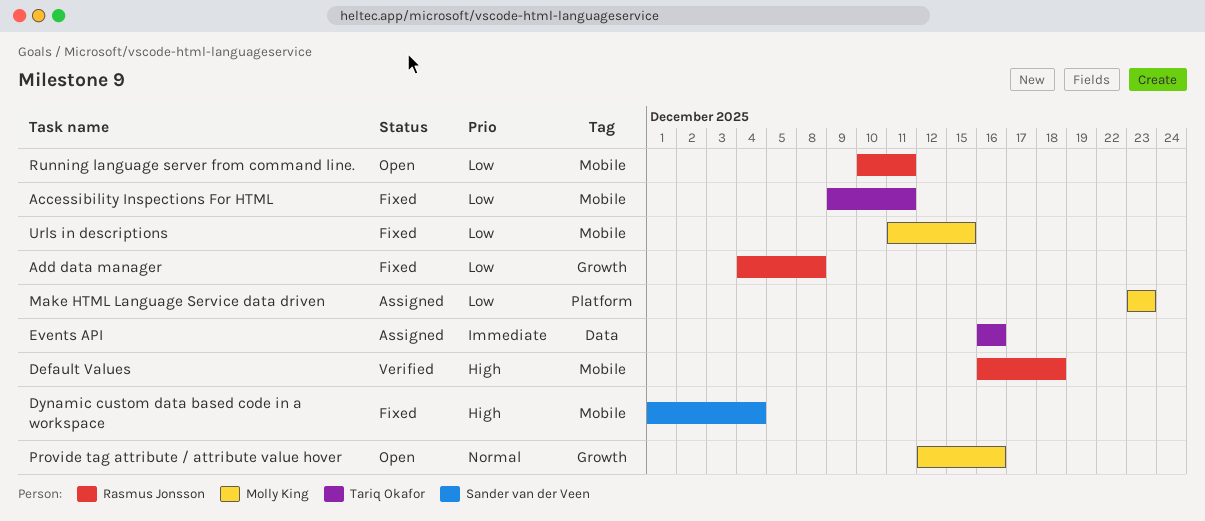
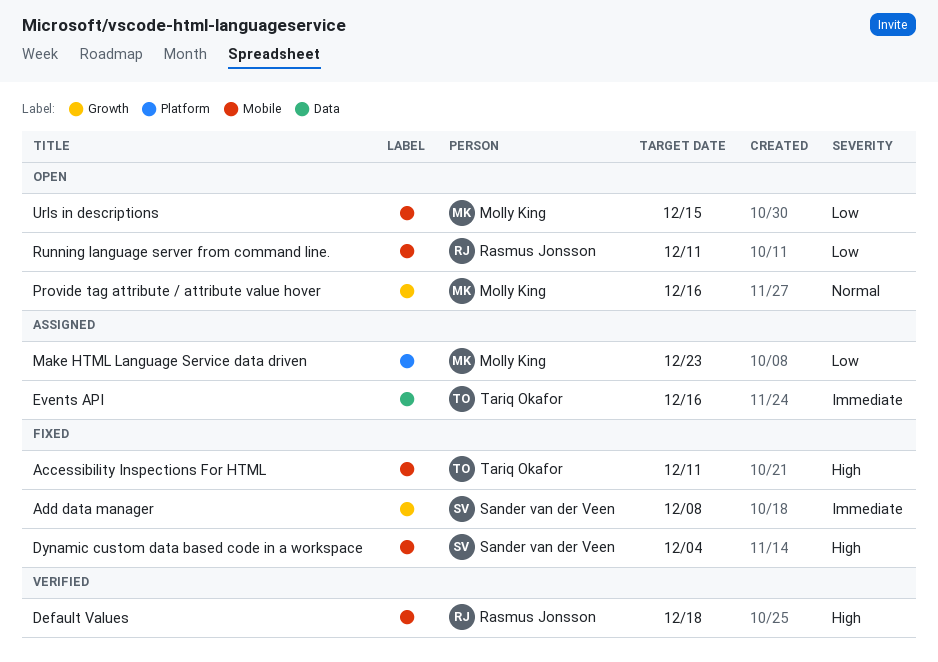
Accessibility Inspections For HTML, priority: Low -> High
Add data manager, owner: Rasmus Jonsson -> Sander van der Veen
Add data manager, priority: Low -> Immediate
Urls in descriptions, status: Fixed -> Open

